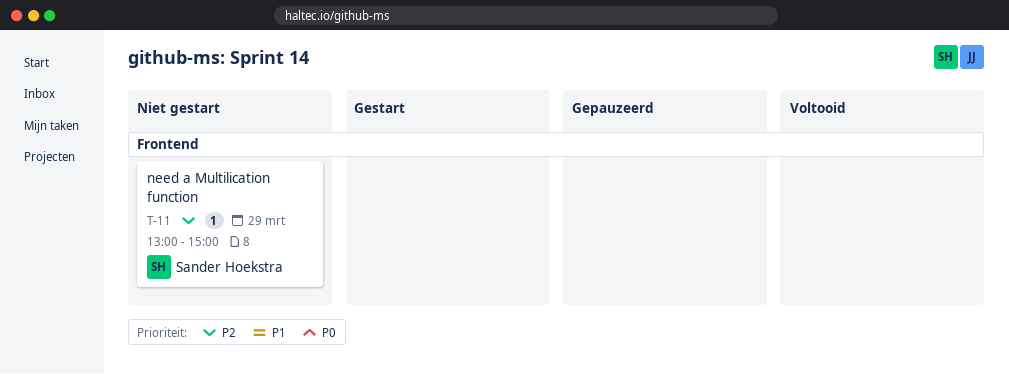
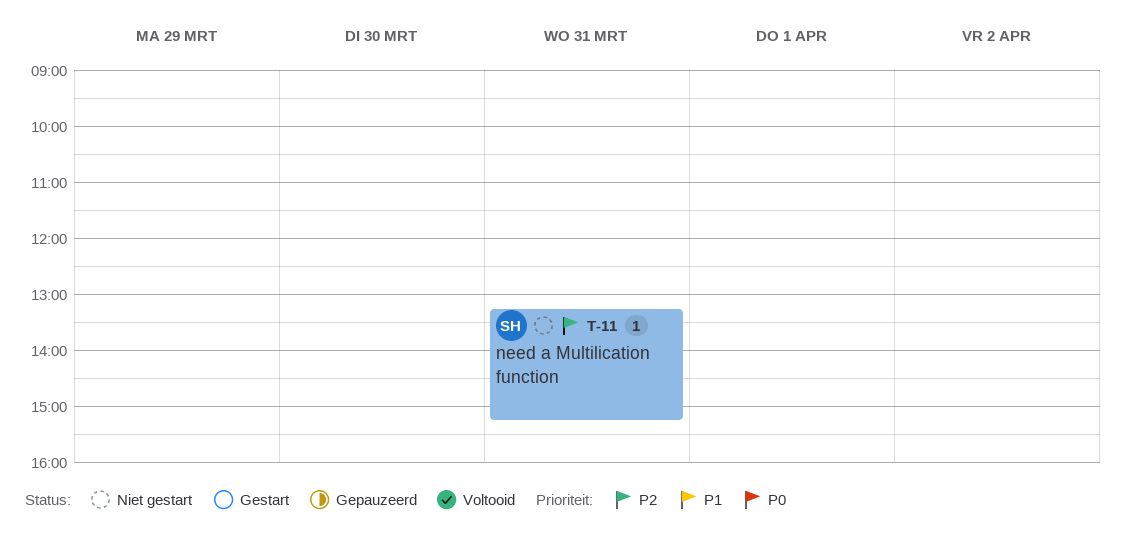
T-11, day: Mar 29 -> Mar 31
T-11, begins: 13:00 -> 13:15
T-11, ends: 15:00 -> 15:15

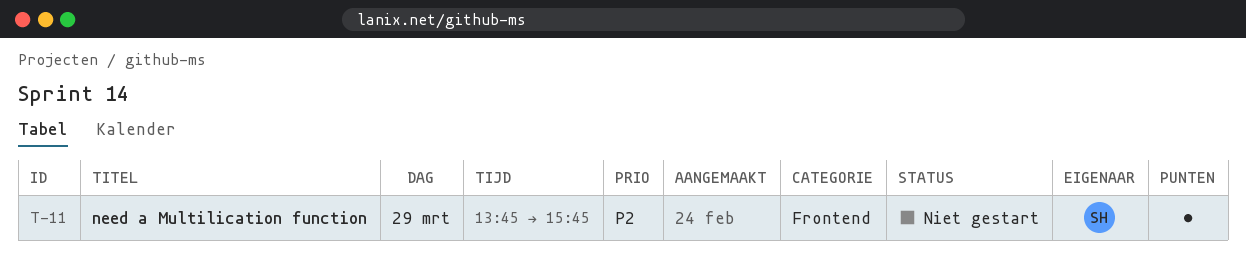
T-11, day: Mar 31 -> Mar 29
T-11, begins: 13:15 -> 13:45
T-11, ends: 15:15 -> 15:45

